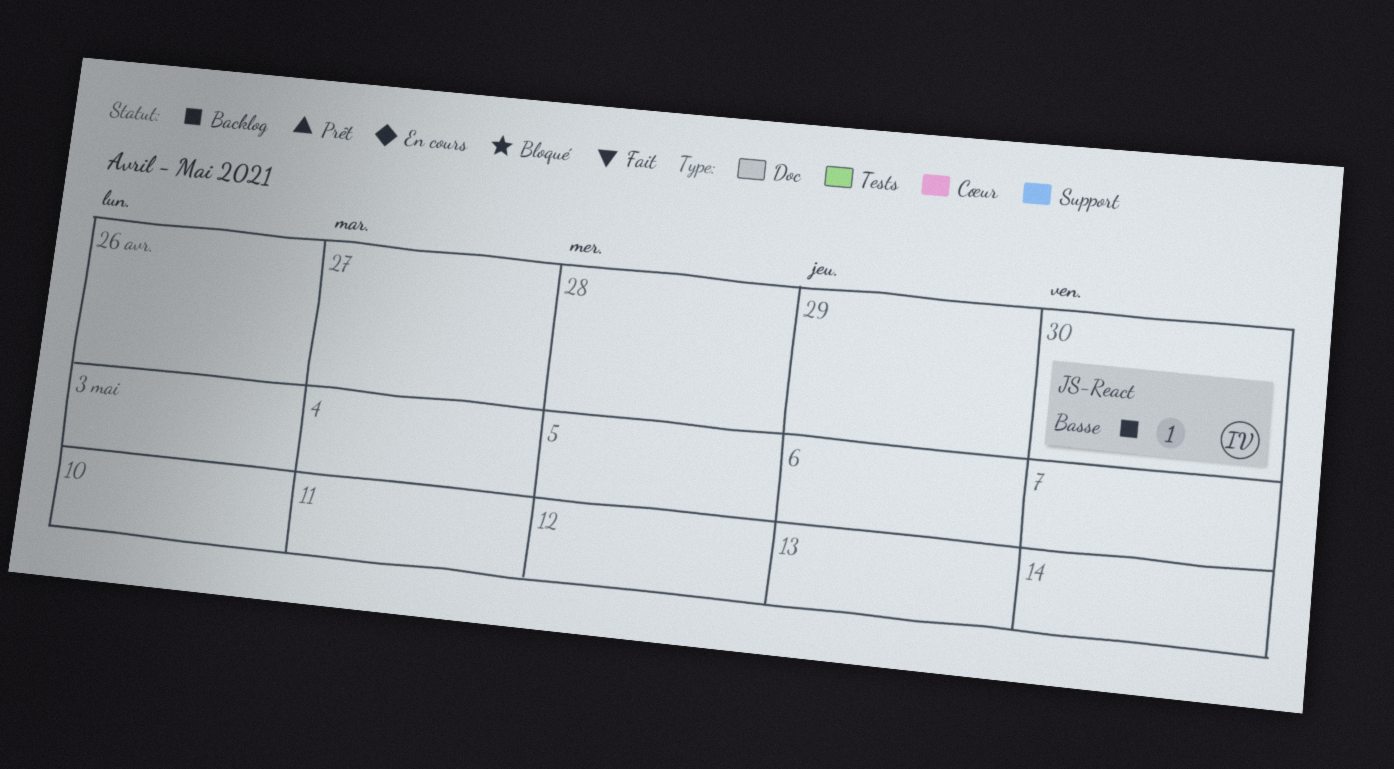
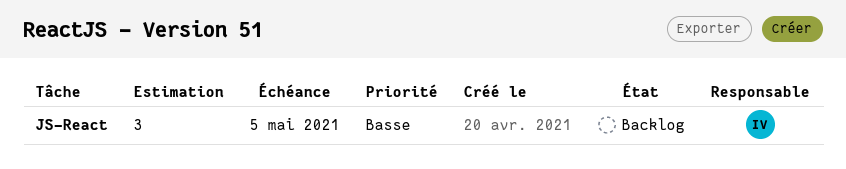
JS-React, estimate: 1 -> 3
JS-React, due: Apr 30 -> May 5

